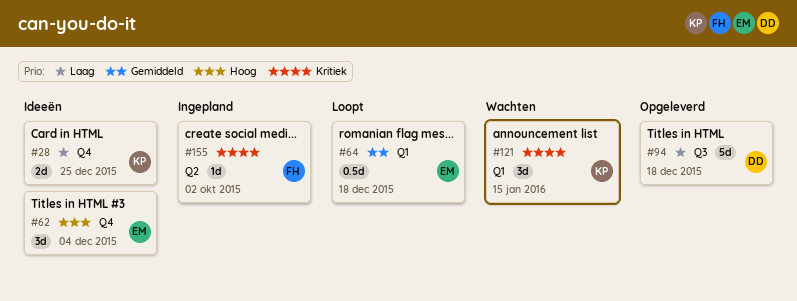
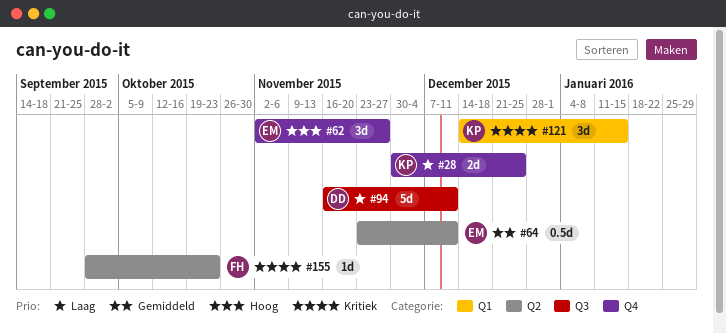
#62, due: Dec 4 -> Nov 27
#64, label: Q1 -> Q2
#64, due: Dec 18 -> Dec 11
#94, due: Dec 18 -> Dec 11
#155, due: Oct 2 -> Oct 23

